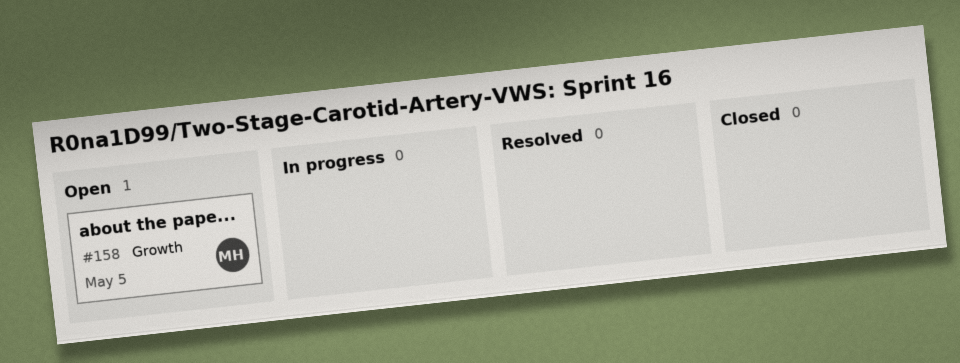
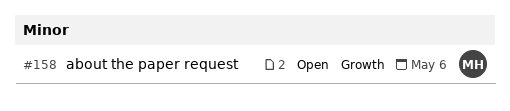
#158, due: May 5 -> May 6

